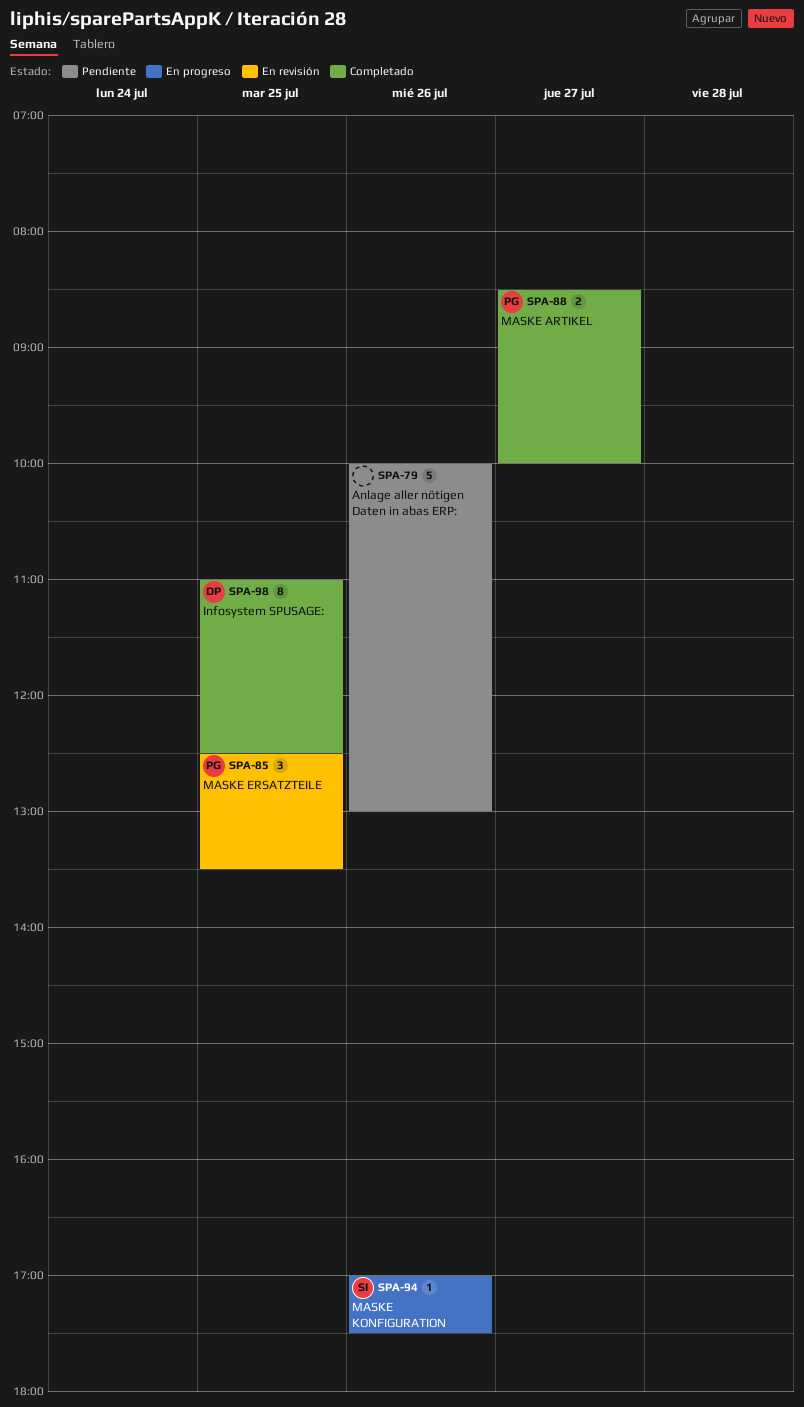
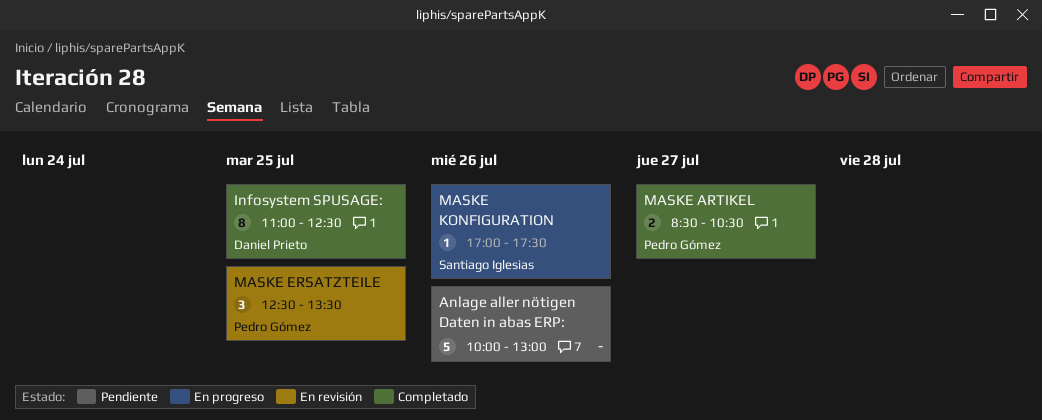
MASKE ARTIKEL, ends: 10:00 -> 10:30

